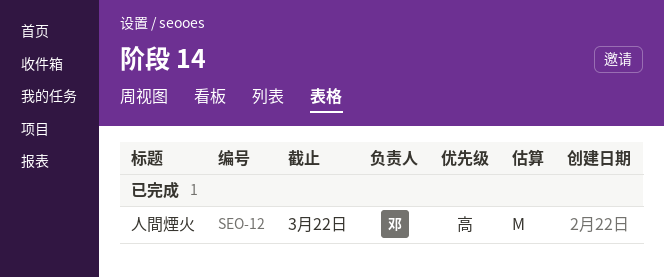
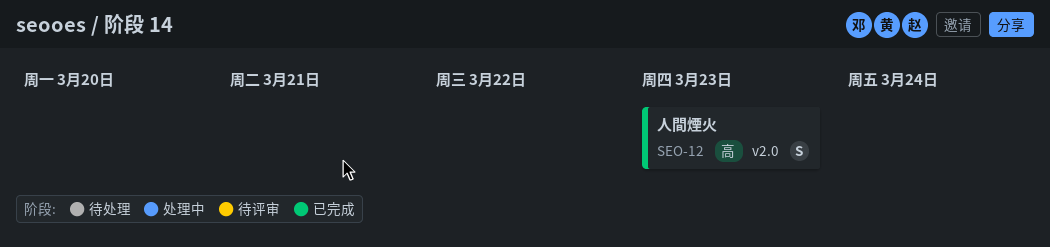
SEO-12, estimate: M -> S
SEO-12, due: Mar 22 -> Mar 23

